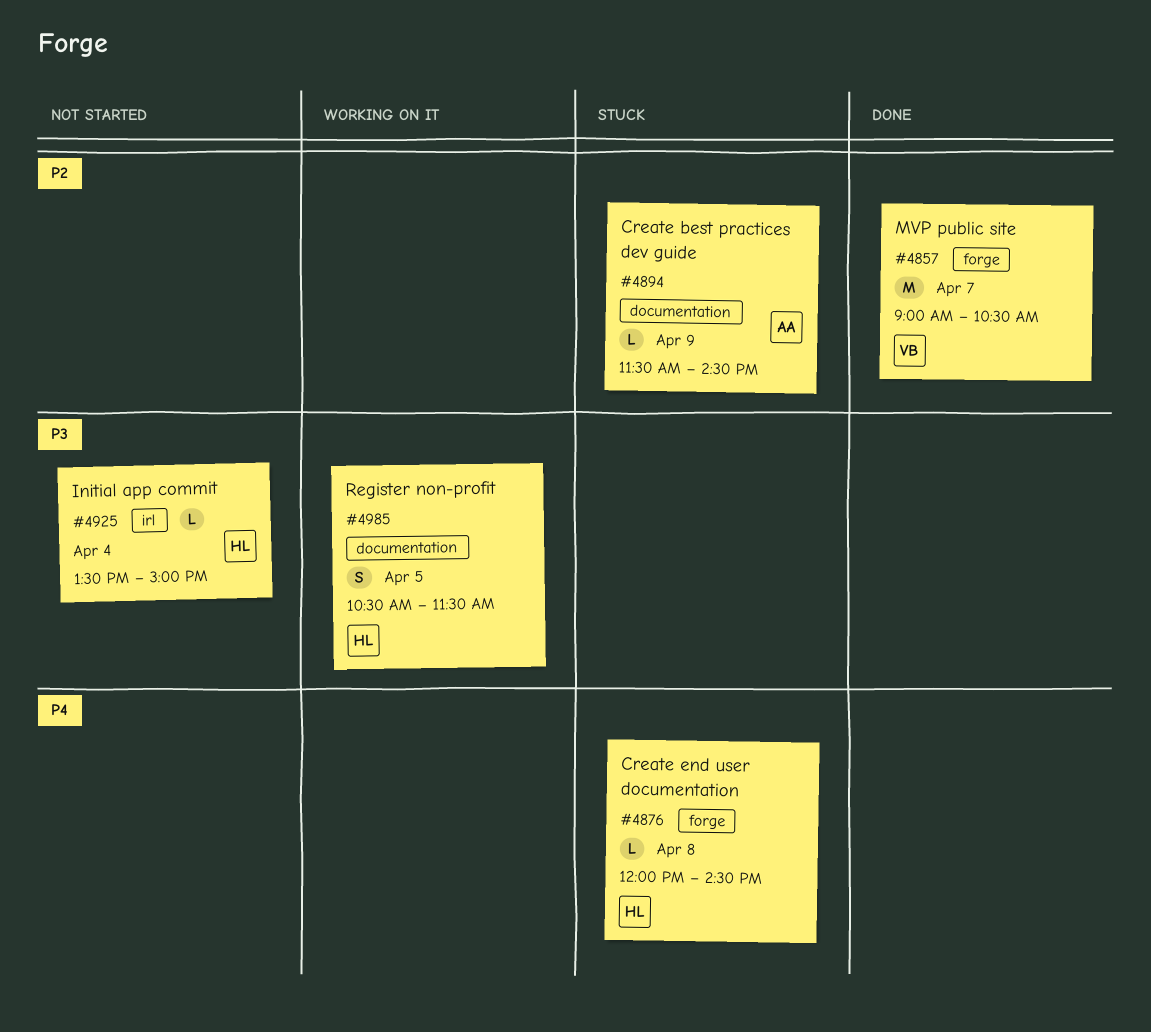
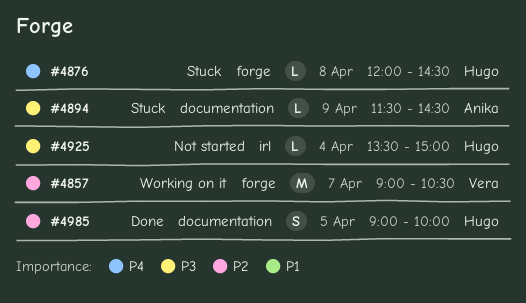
#4857, status: Done -> Working on it
#4894, priority: P2 -> P3
#4985, status: Working on it -> Done
#4985, priority: P3 -> P2
#4985, begins: 10:30 -> 09:00
#4985, ends: 11:30 -> 10:00

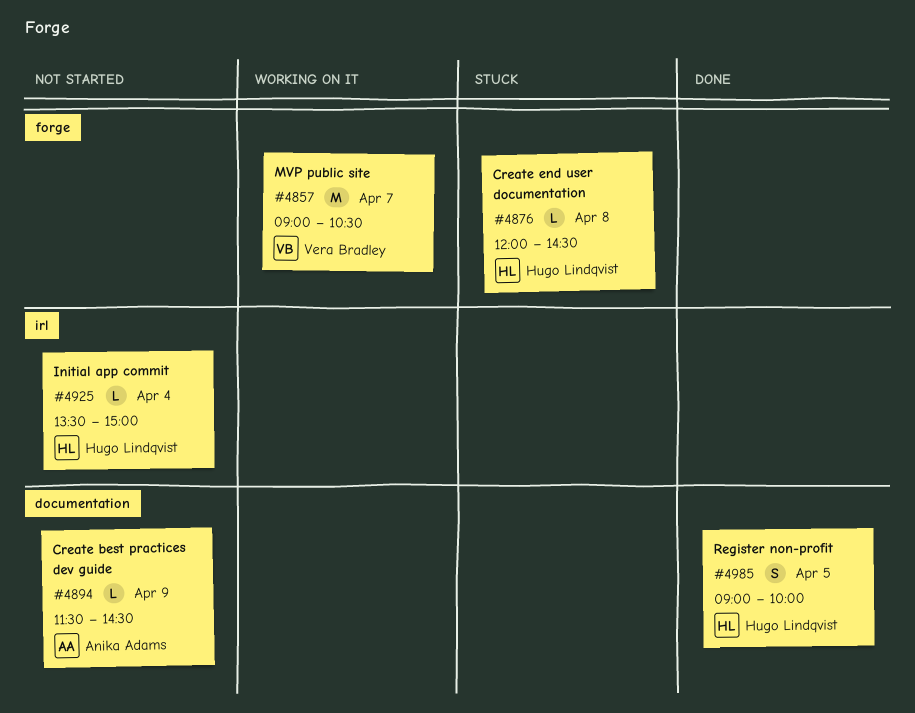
#4894, status: Stuck -> Not started

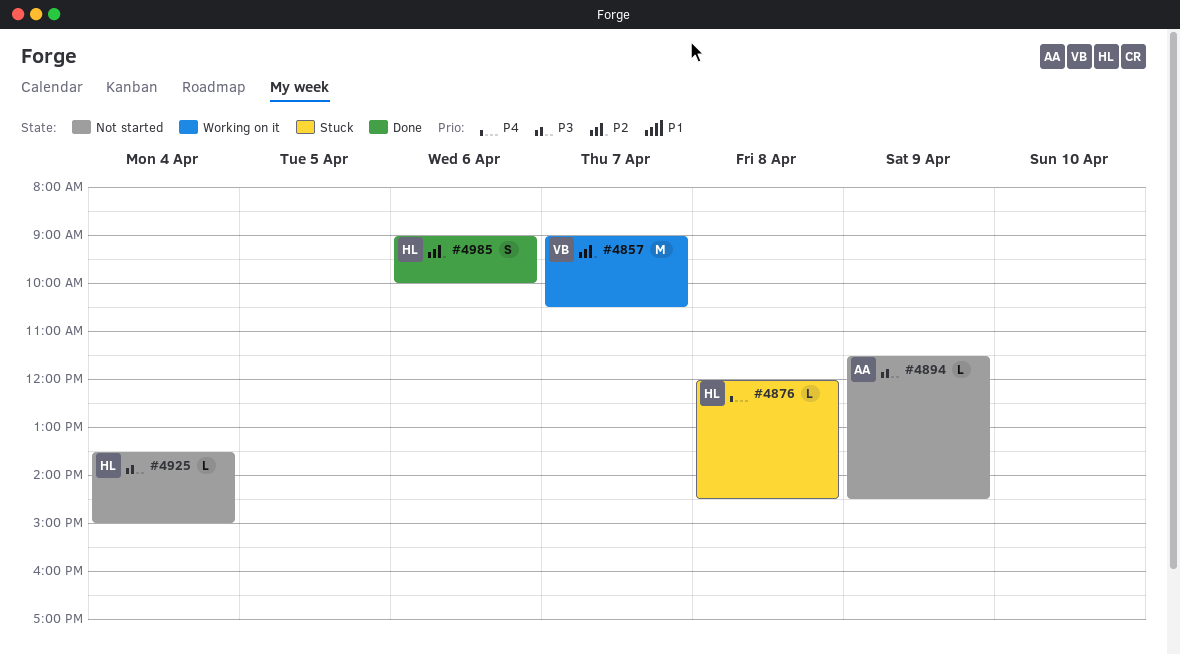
#4985, day: Apr 5 -> Apr 6

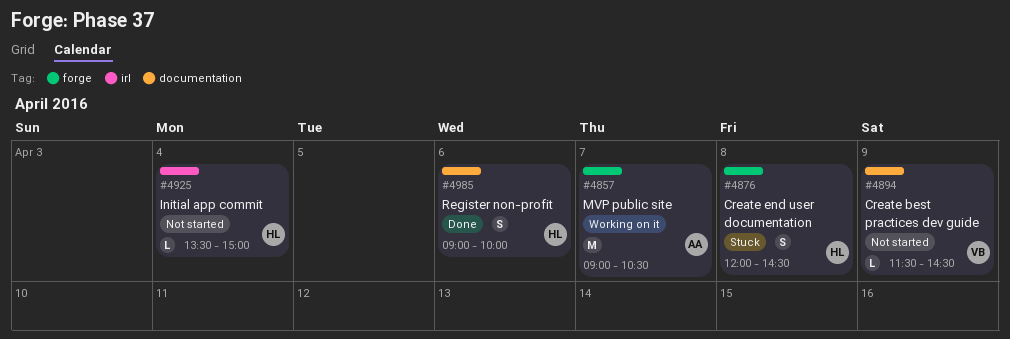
#4857, owner: VB -> AA
#4876, estimate: L -> S
#4894, owner: AA -> VB

